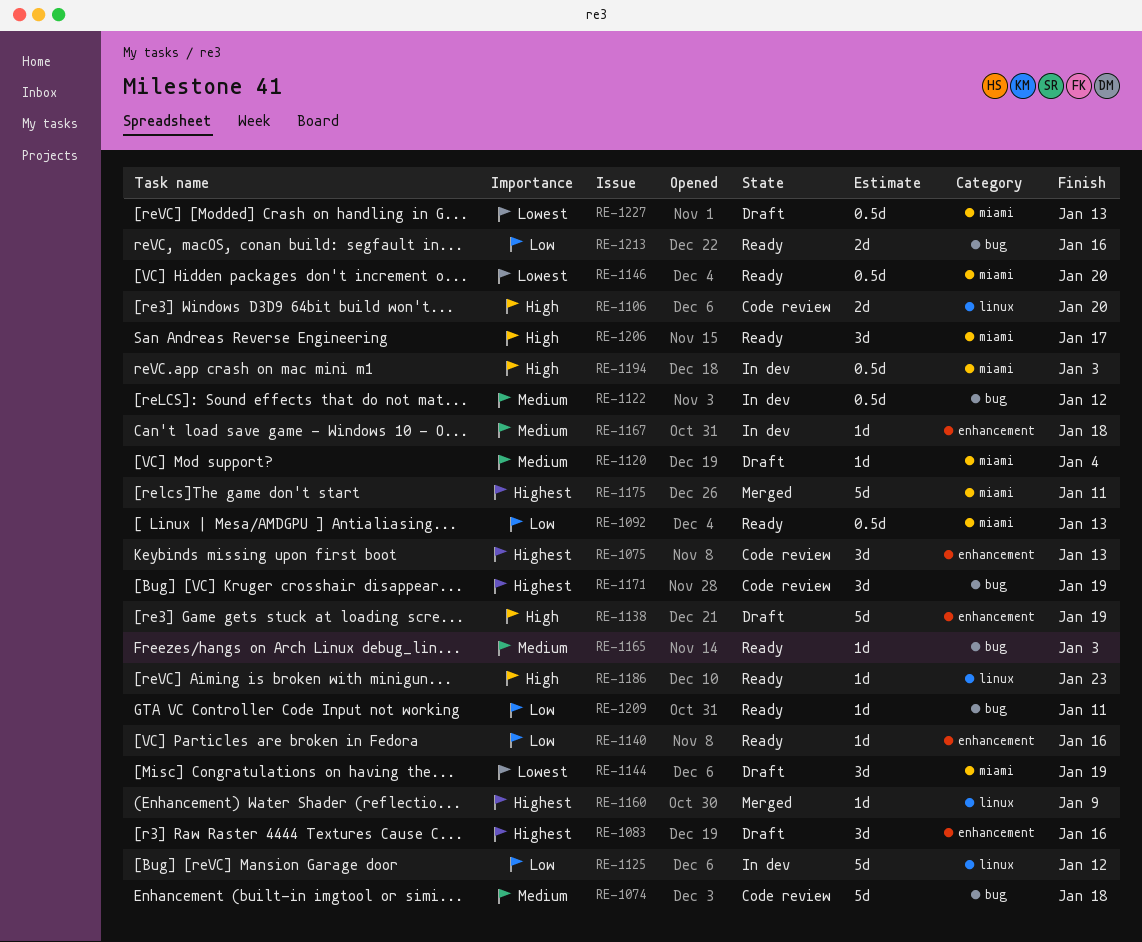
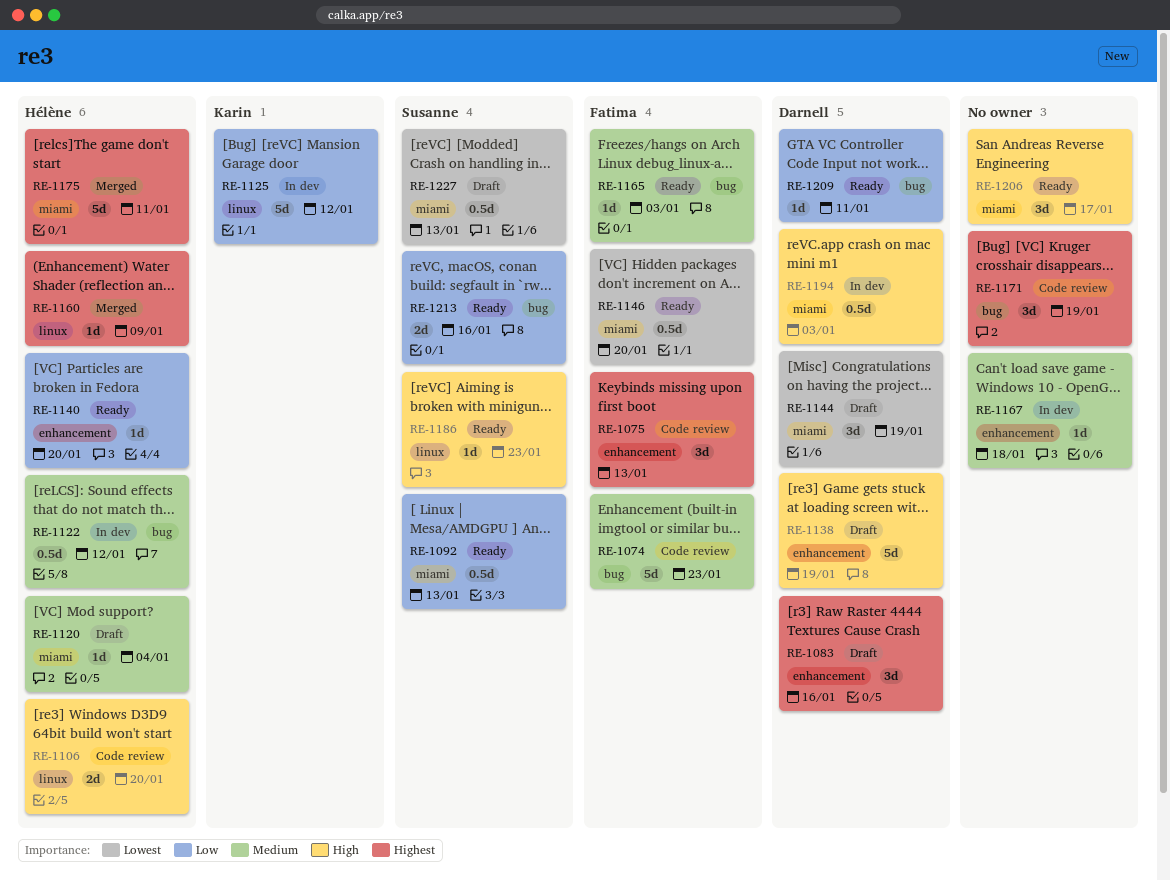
RE-1074, due: Jan 18 -> Jan 23
RE-1140, due: Jan 16 -> Jan 20

